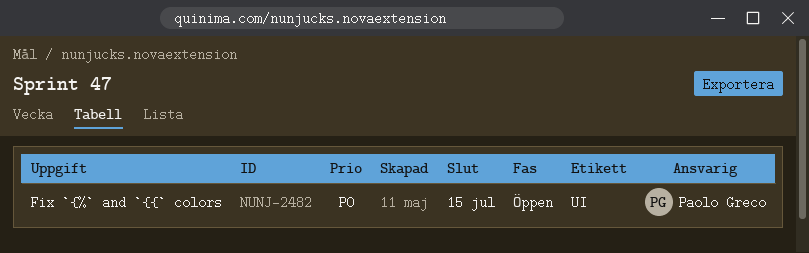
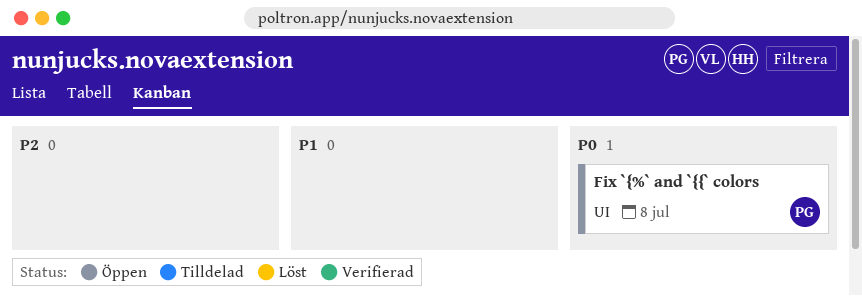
Fix `{%` and `{{` colors, due: Jul 15 -> Jul 8

